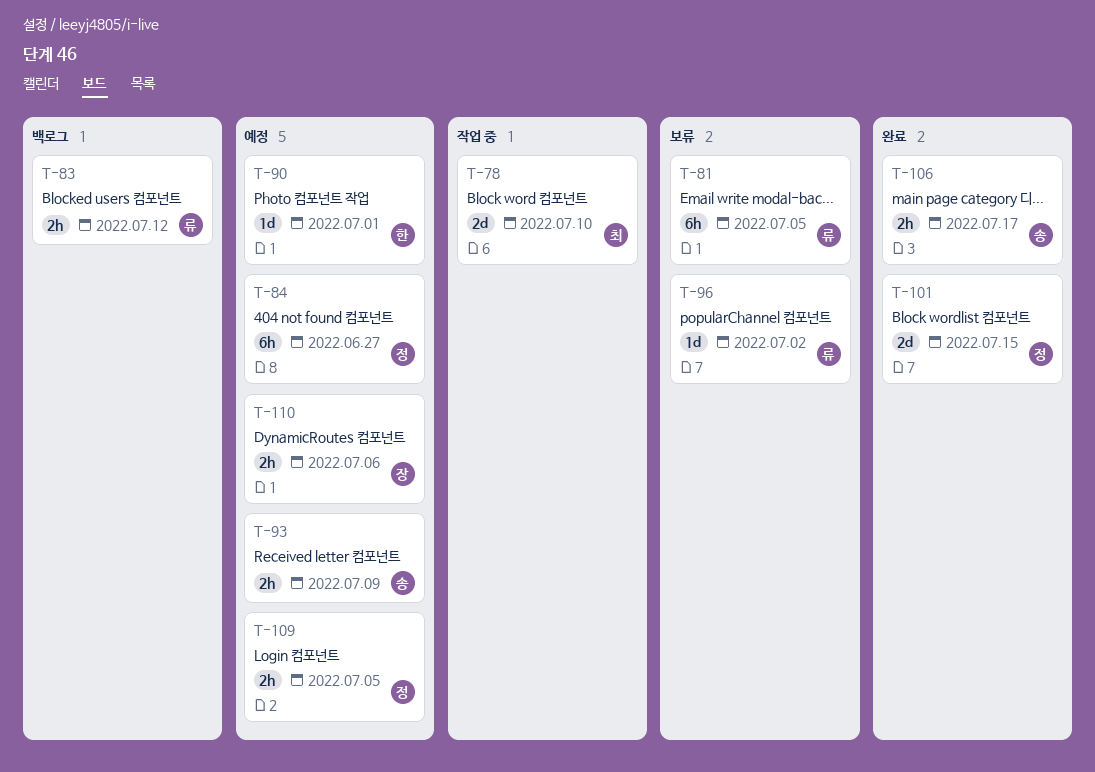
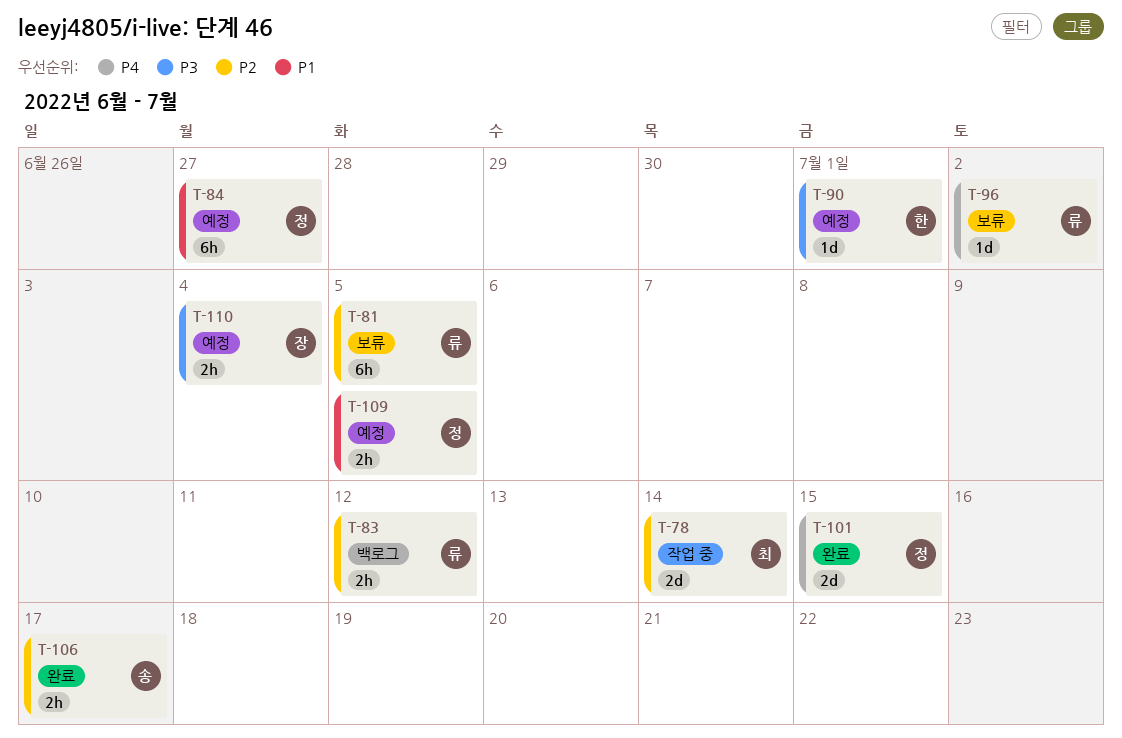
T-78, due: Jul 10 -> Jul 14
T-93: present -> none
T-110, due: Jul 6 -> Jul 4

